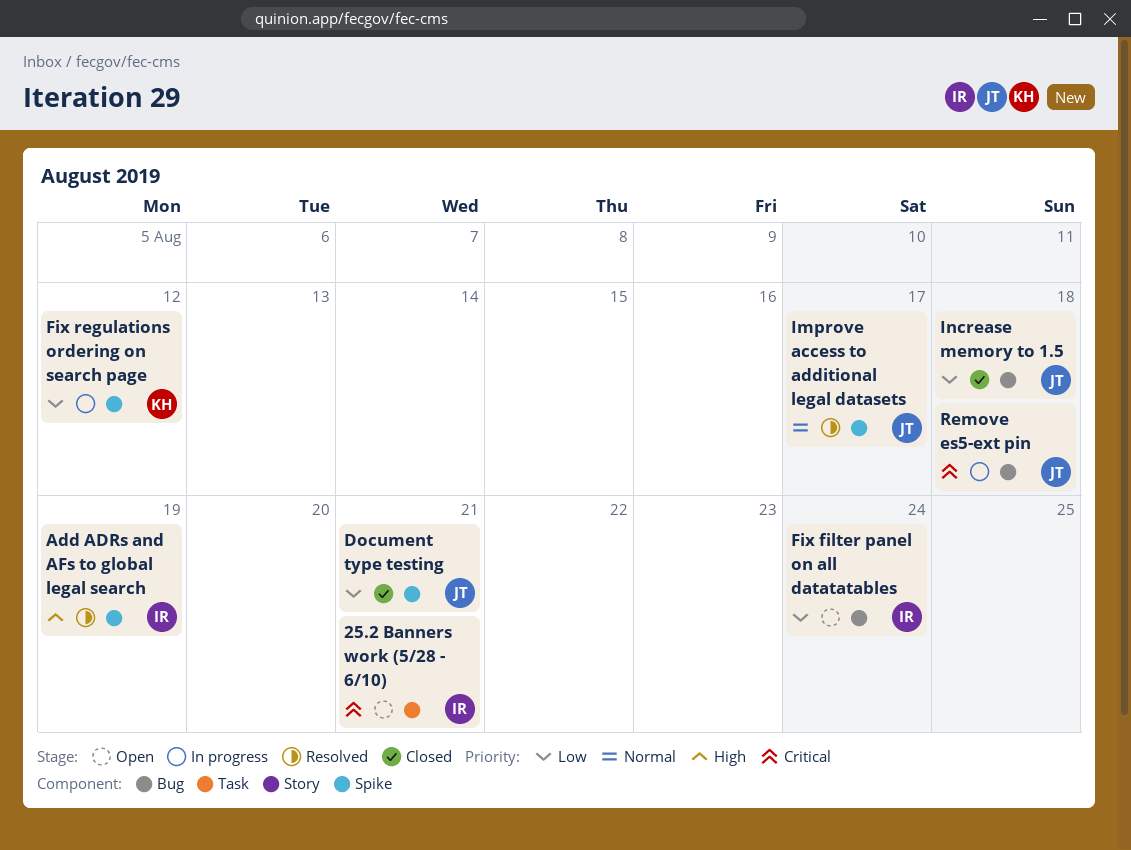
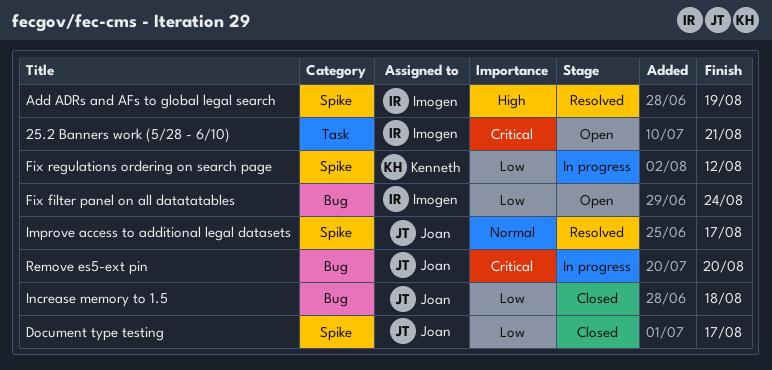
Document type testing, due: Aug 21 -> Aug 17
Remove es5-ext pin, due: Aug 18 -> Aug 20

